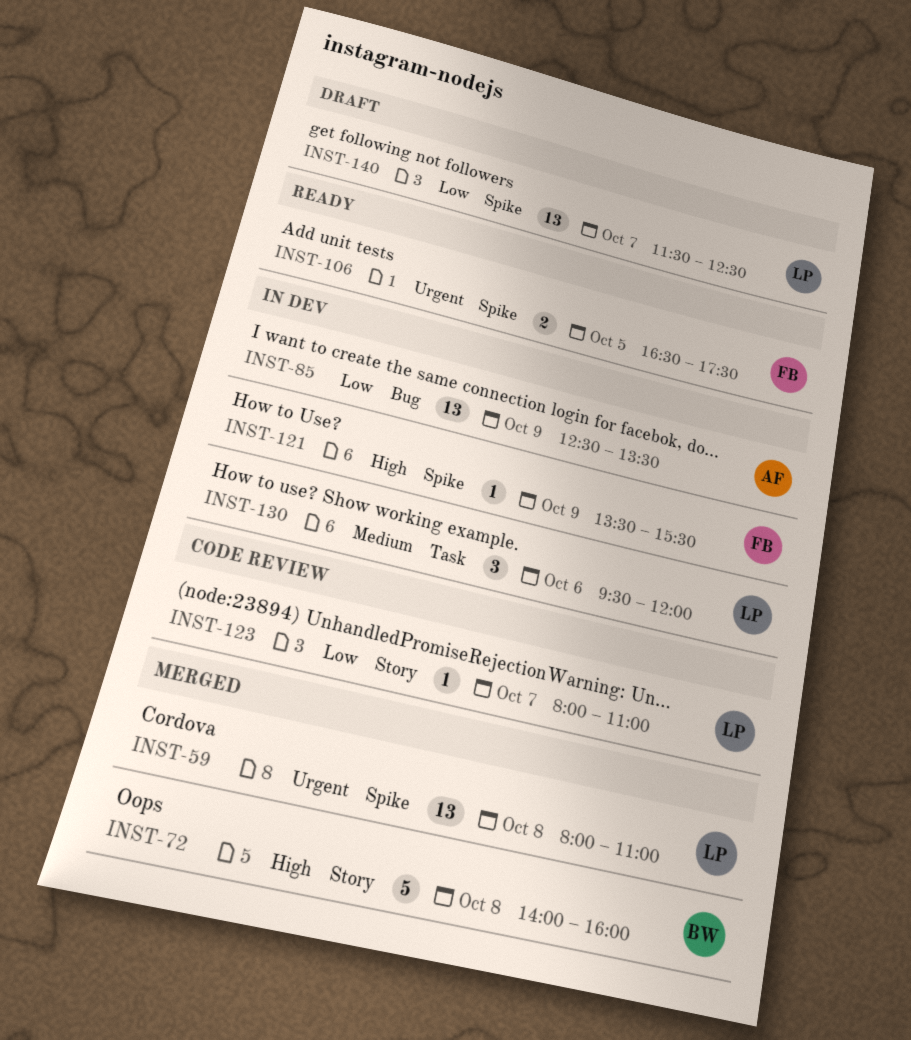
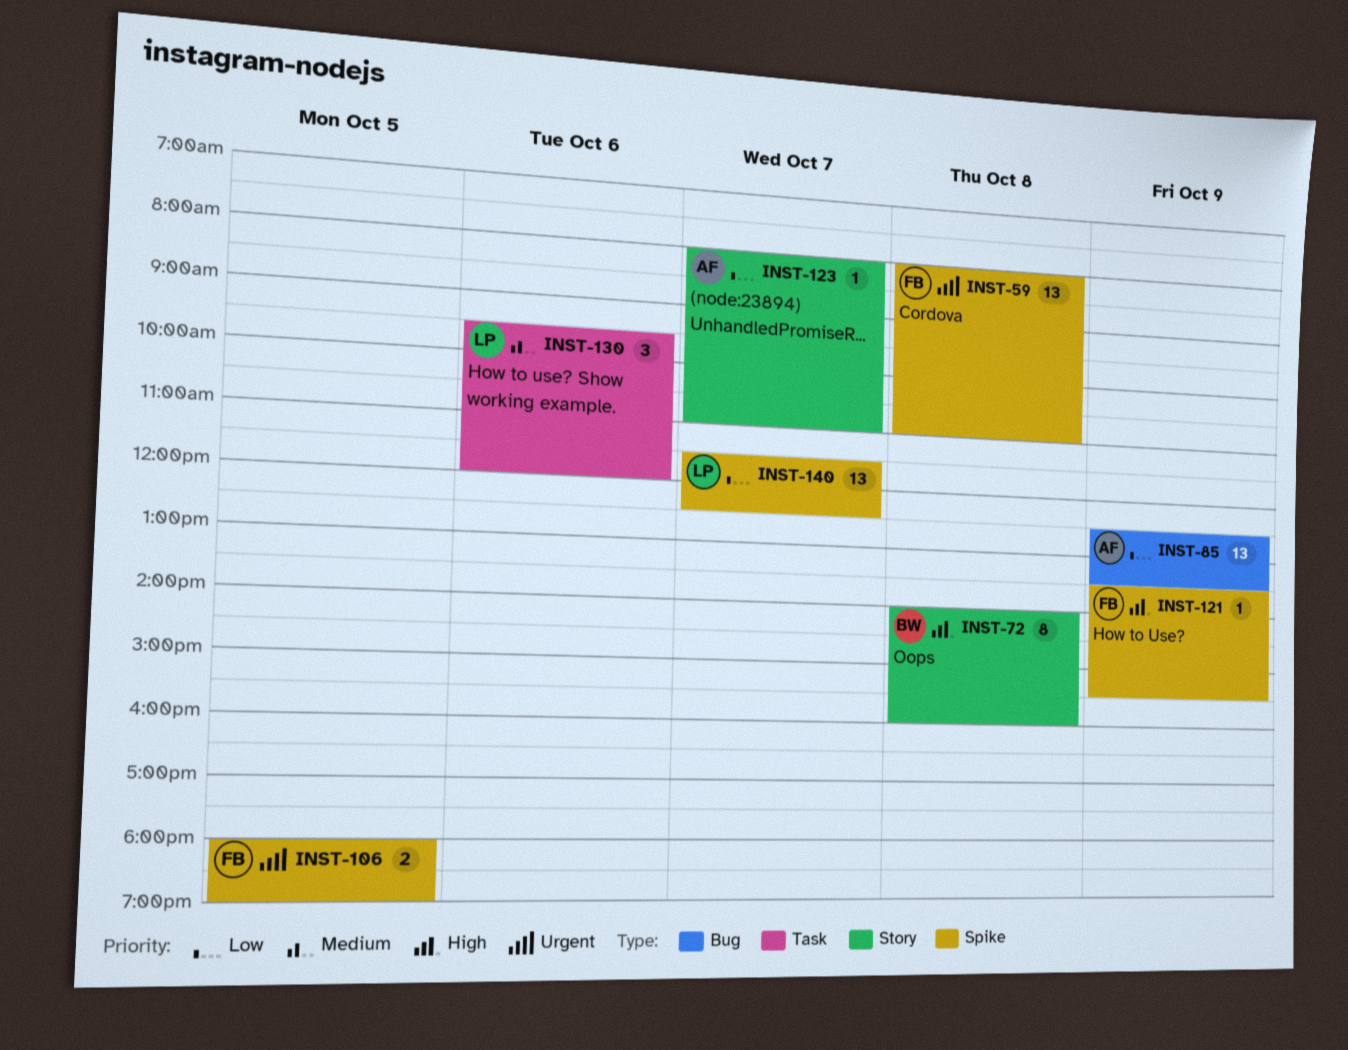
INST-59, owner: LP -> FB
INST-72, estimate: 5 -> 8
INST-106, begins: 16:30 -> 18:00
INST-106, ends: 17:30 -> 19:00
INST-123, owner: LP -> AF

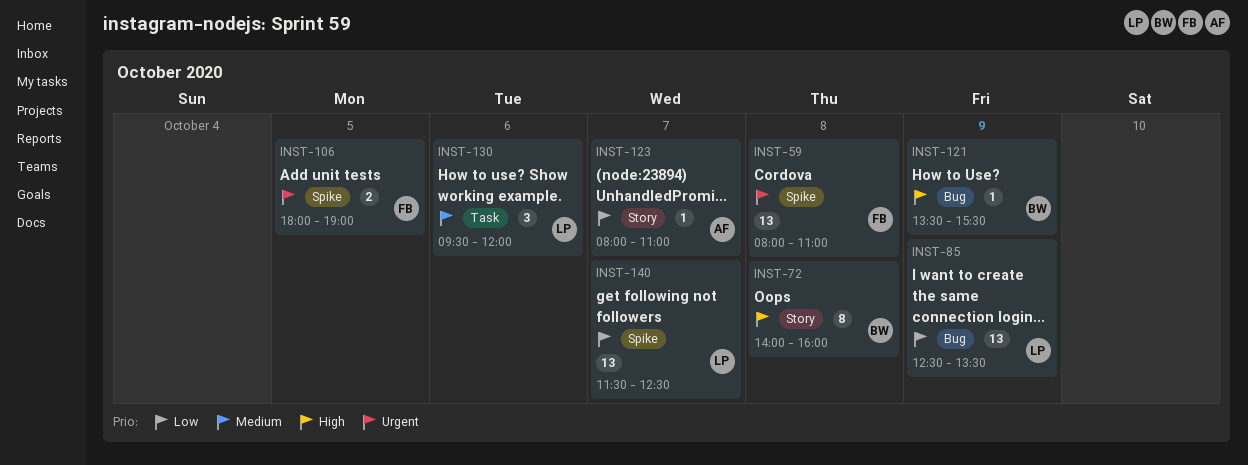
INST-85, owner: AF -> LP
INST-121, owner: FB -> BW
INST-121, label: Spike -> Bug

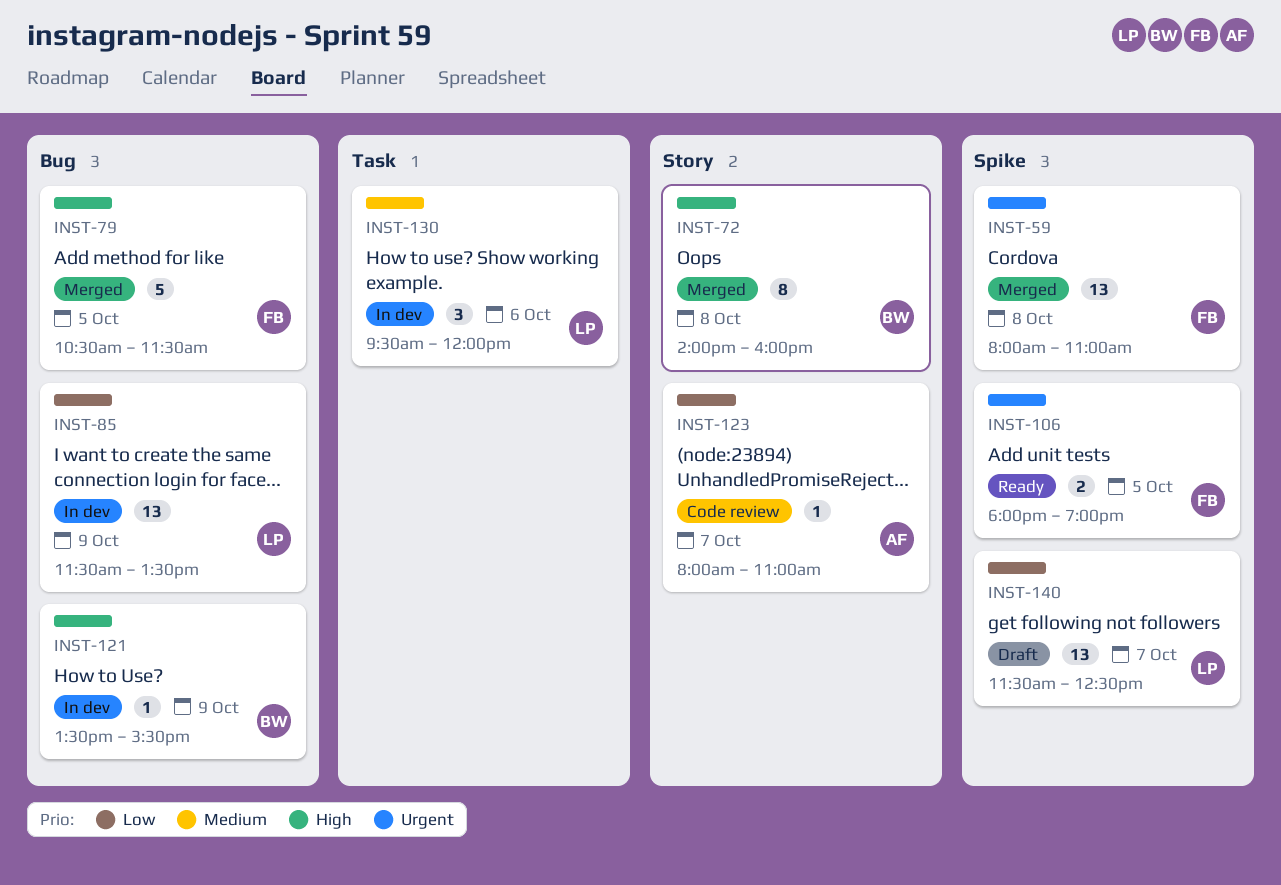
INST-79: none -> present
INST-85, begins: 12:30 -> 11:30

